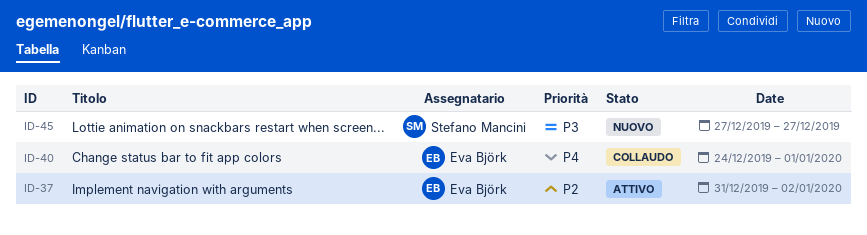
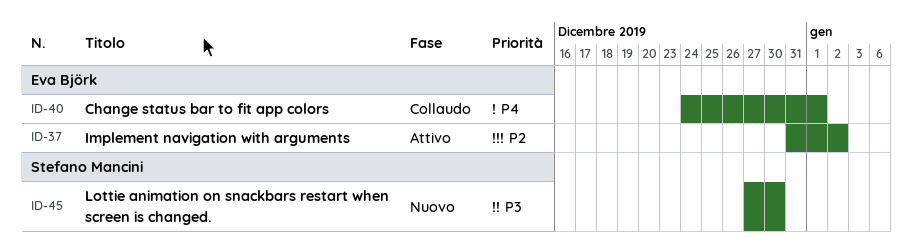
ID-45, due: Dec 27 -> Dec 30

